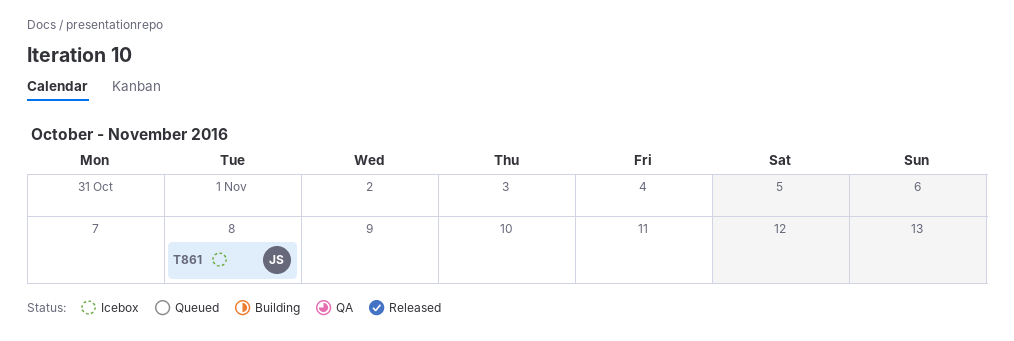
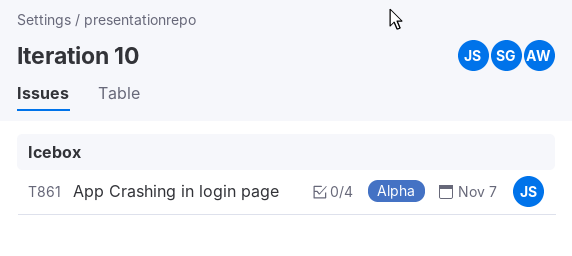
T861, due: Nov 8 -> Nov 7

